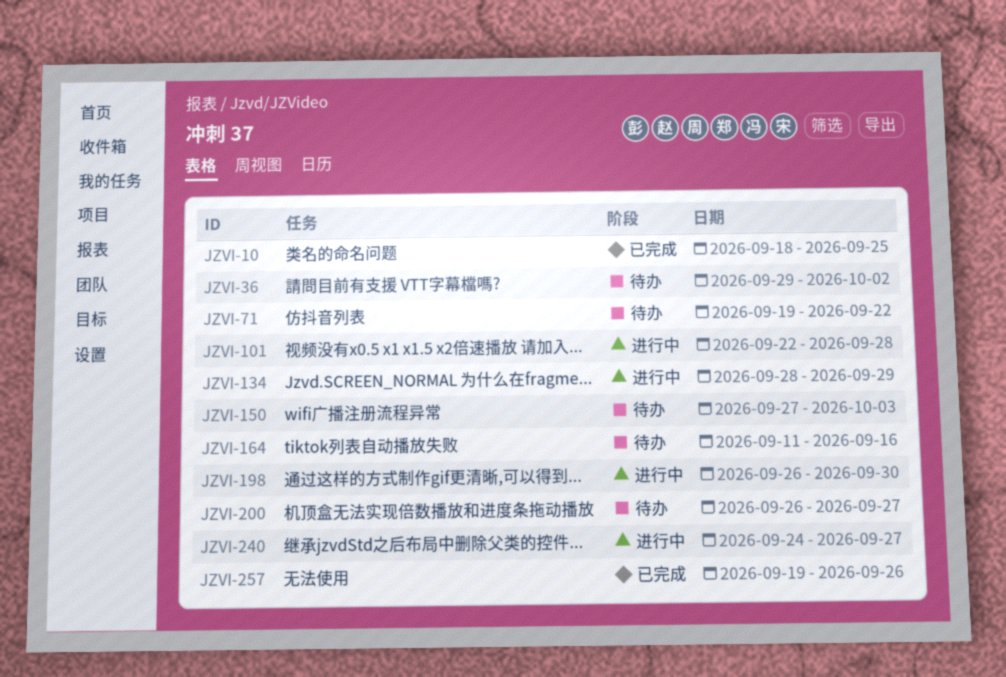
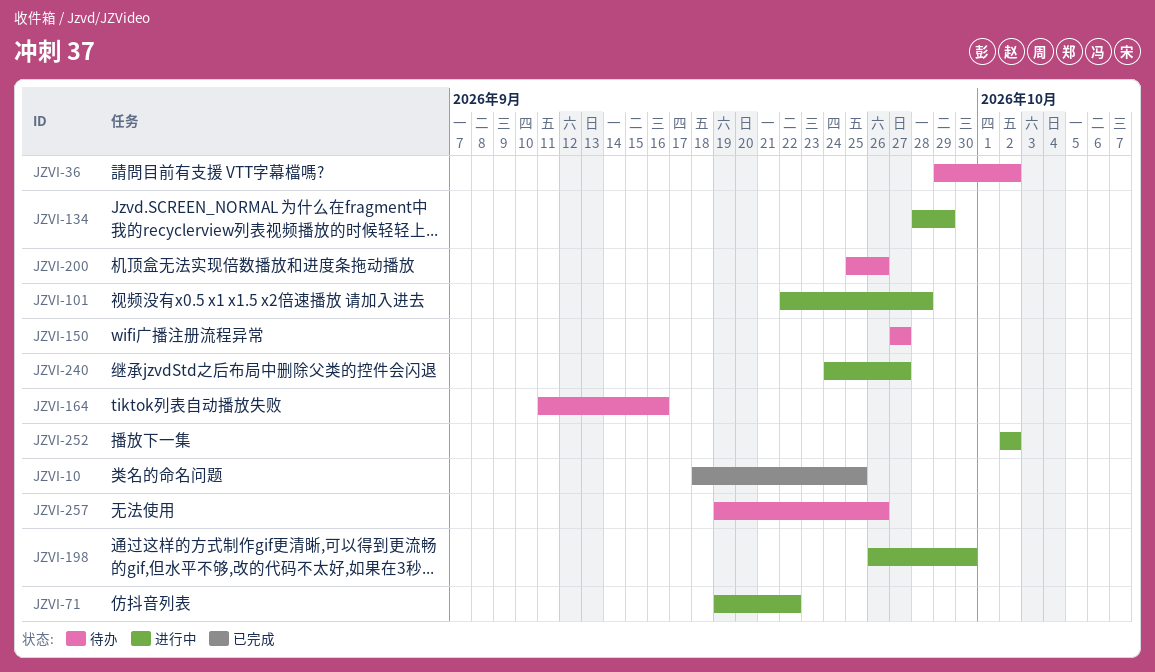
JZVI-71, status: 待办 -> 进行中
JZVI-150, due: Oct 3 -> Sep 27
JZVI-200, start: Sep 26 -> Sep 25
JZVI-200, due: Sep 27 -> Sep 26
JZVI-252: none -> present
JZVI-257, status: 已完成 -> 待办

